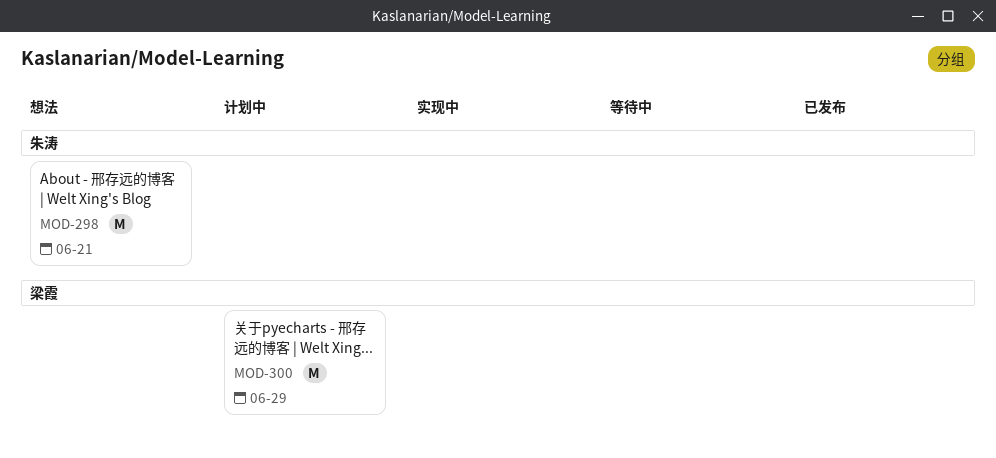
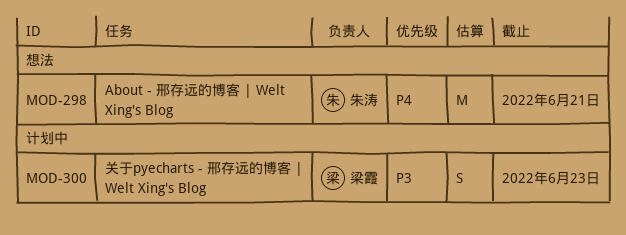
MOD-300, estimate: M -> S
MOD-300, due: Jun 29 -> Jun 23

